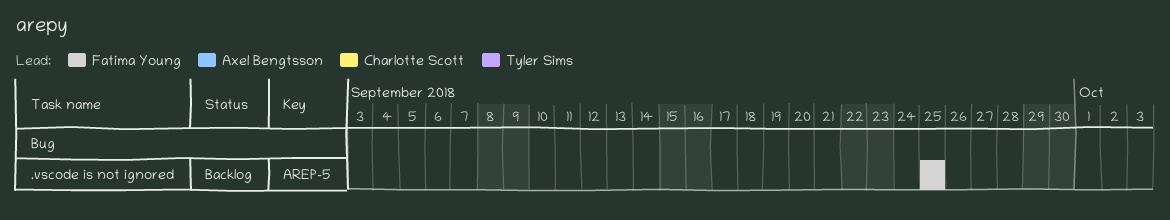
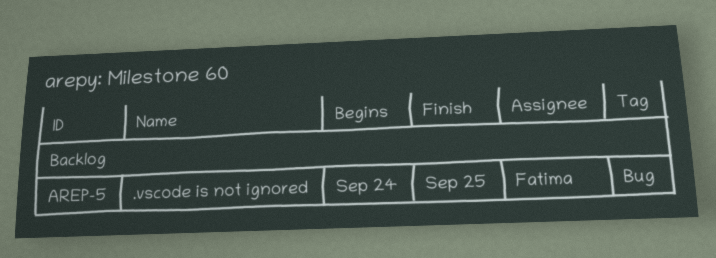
AREP-5, start: Sep 25 -> Sep 24

